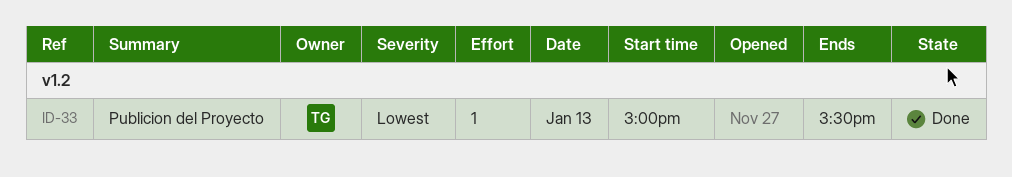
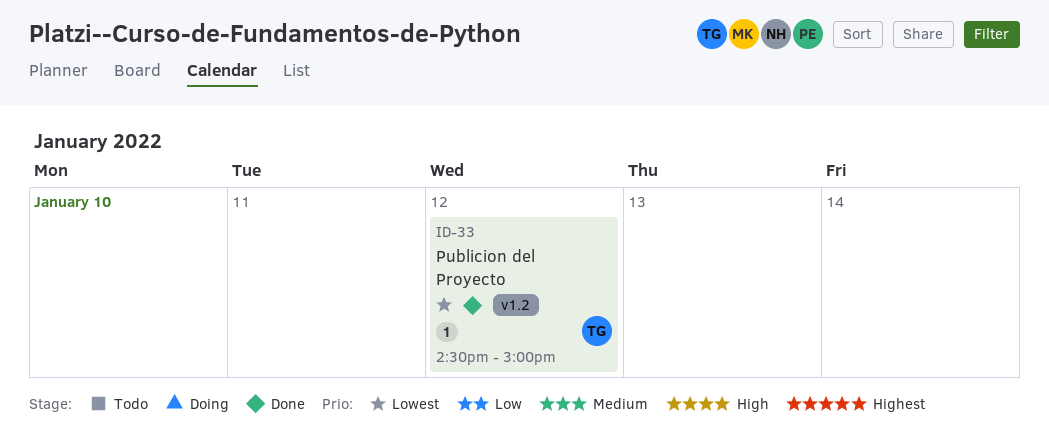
ID-33, day: Jan 13 -> Jan 12
ID-33, begins: 15:00 -> 14:30
ID-33, ends: 15:30 -> 15:00

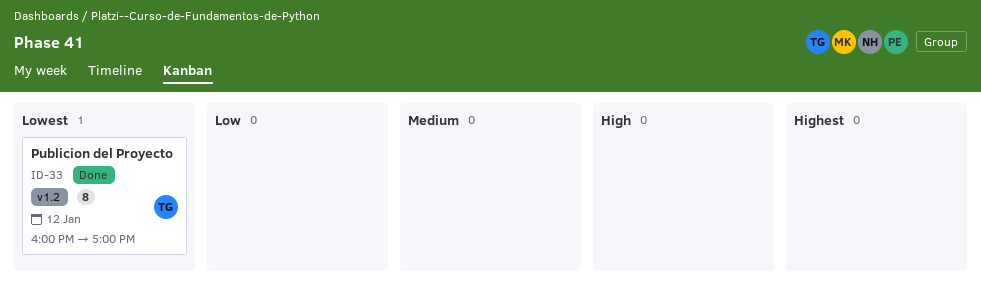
ID-33, estimate: 1 -> 8
ID-33, begins: 14:30 -> 16:00
ID-33, ends: 15:00 -> 17:00

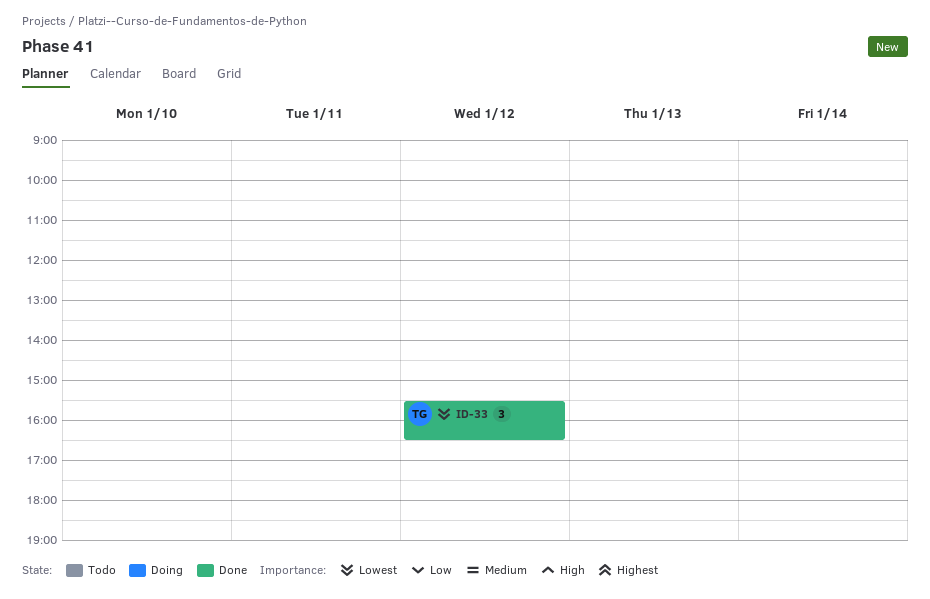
ID-33, estimate: 8 -> 3
ID-33, begins: 16:00 -> 15:30
ID-33, ends: 17:00 -> 16:30

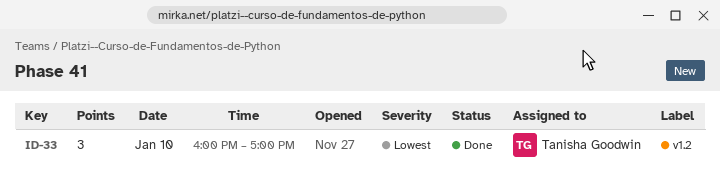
ID-33, day: Jan 12 -> Jan 10
ID-33, begins: 15:30 -> 16:00
ID-33, ends: 16:30 -> 17:00

